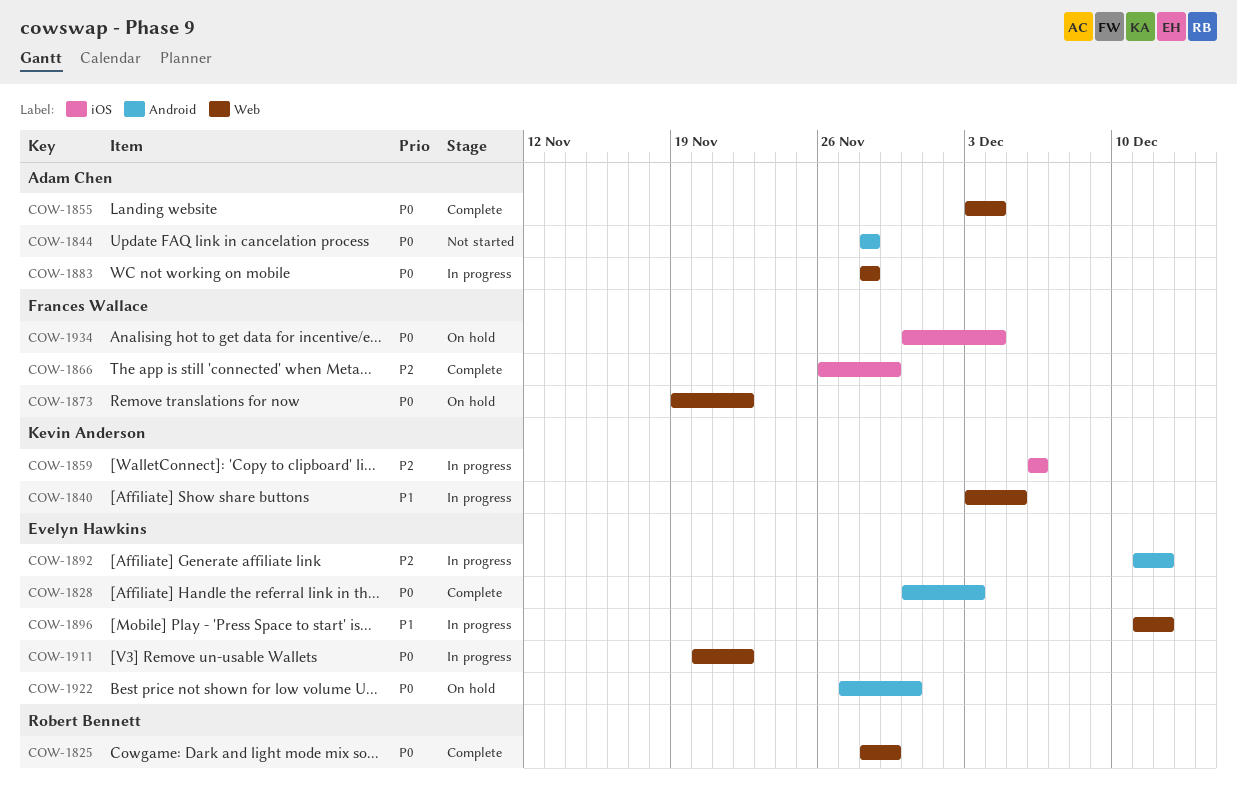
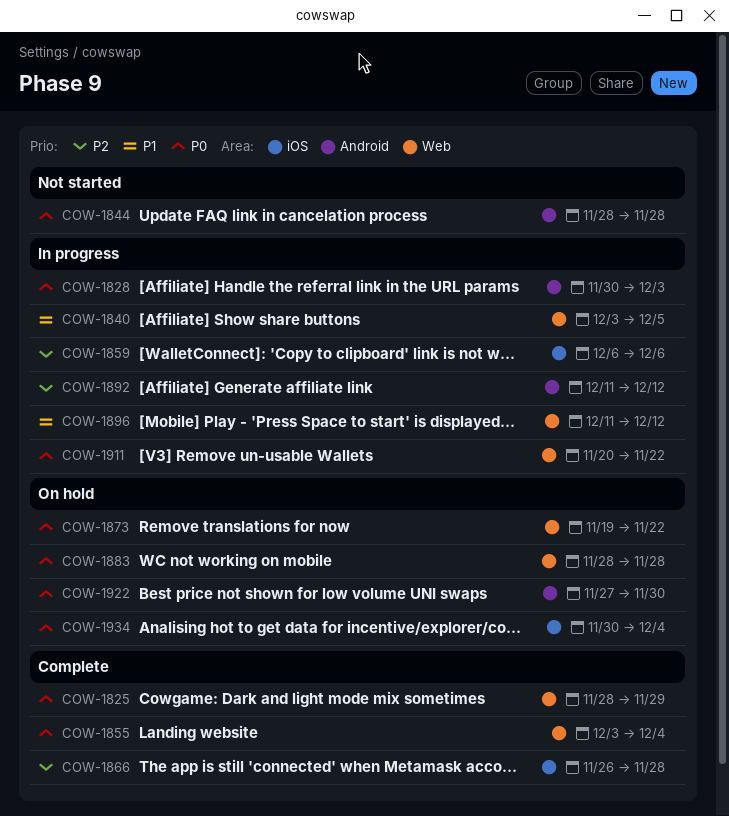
COW-1828, status: Complete -> In progress
COW-1866, due: Nov 29 -> Nov 28
COW-1883, status: In progress -> On hold

